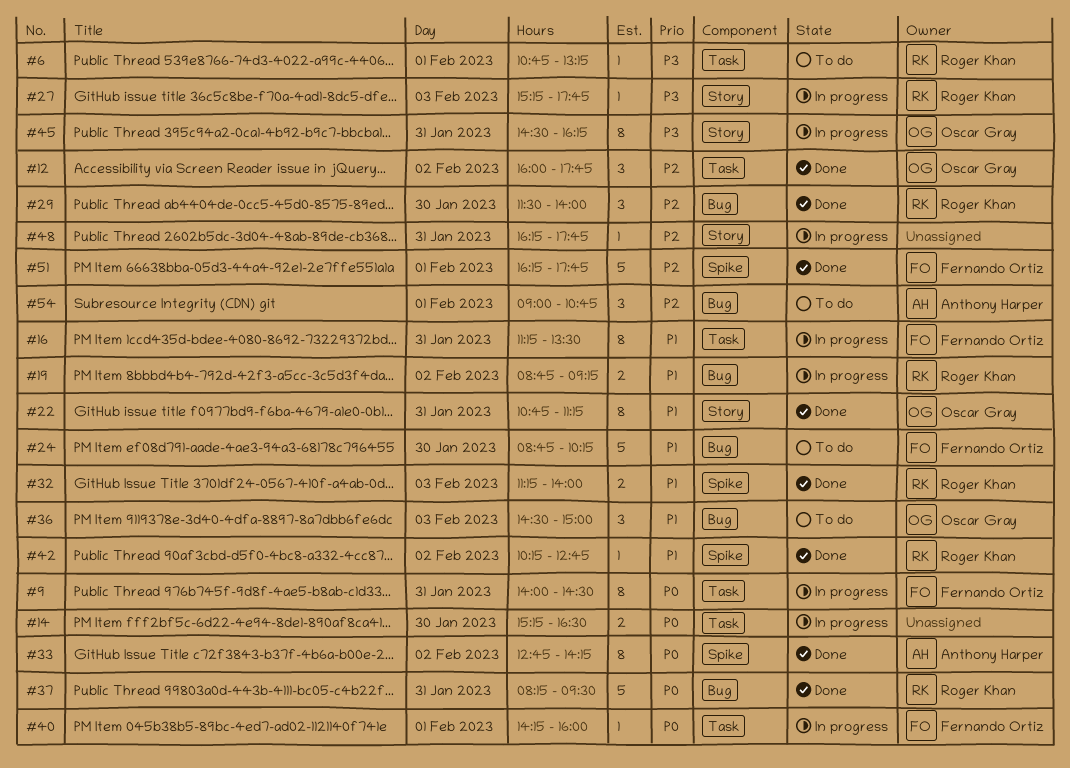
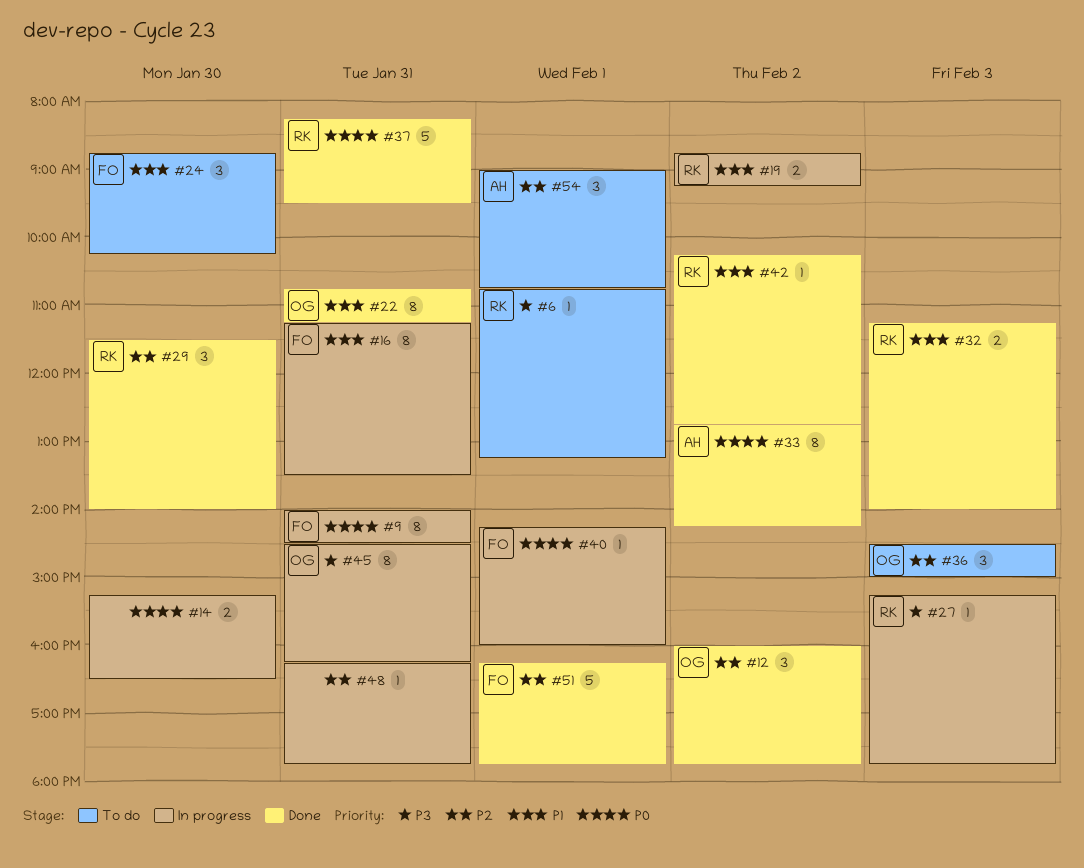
#24, estimate: 5 -> 3
#36, priority: P1 -> P2

